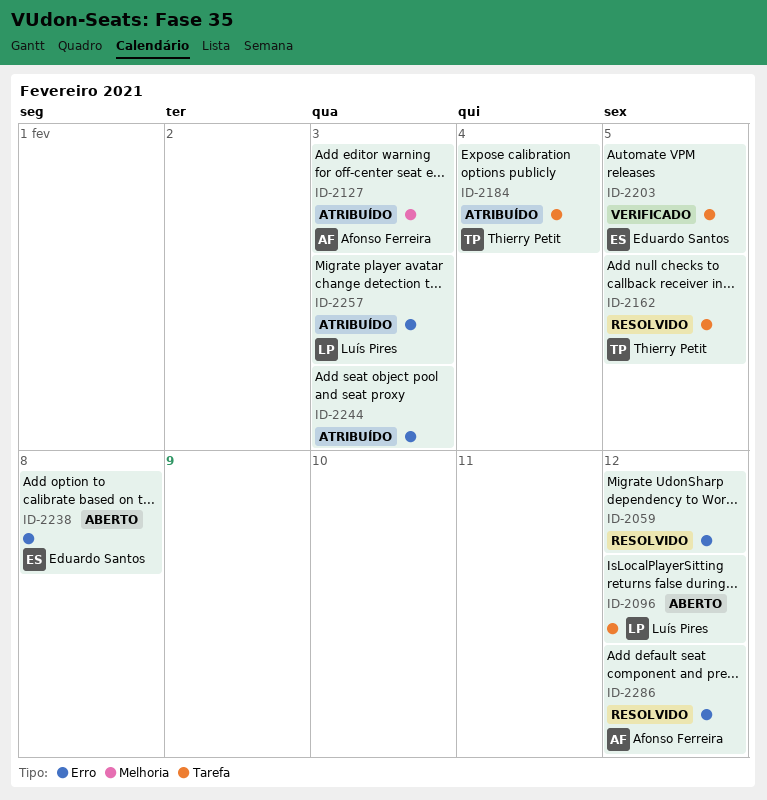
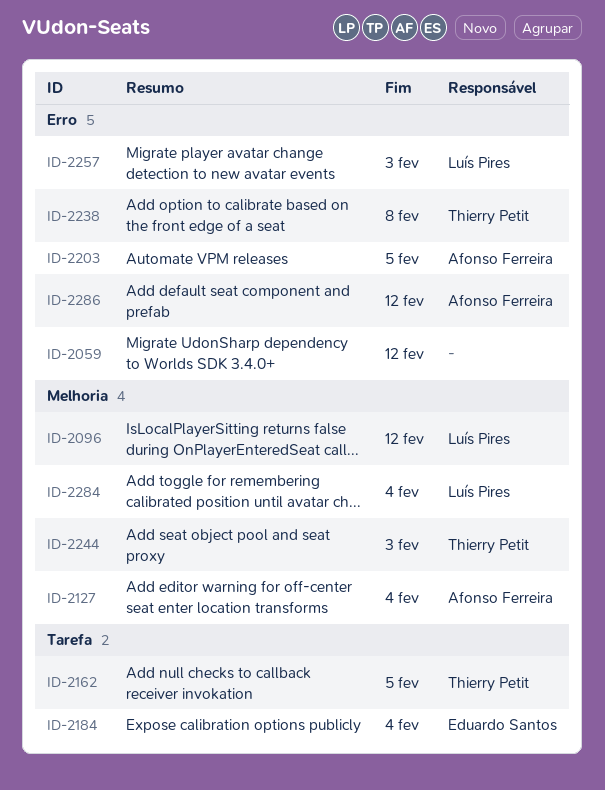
ID-2096, label: Tarefa -> Melhoria
ID-2127, due: Feb 3 -> Feb 4
ID-2184, owner: Thierry Petit -> Eduardo Santos
ID-2203, owner: Eduardo Santos -> Afonso Ferreira
ID-2203, label: Tarefa -> Erro
ID-2238, owner: Eduardo Santos -> Thierry Petit
ID-2244, owner: none -> Thierry Petit
ID-2244, label: Erro -> Melhoria
ID-2284: none -> present

